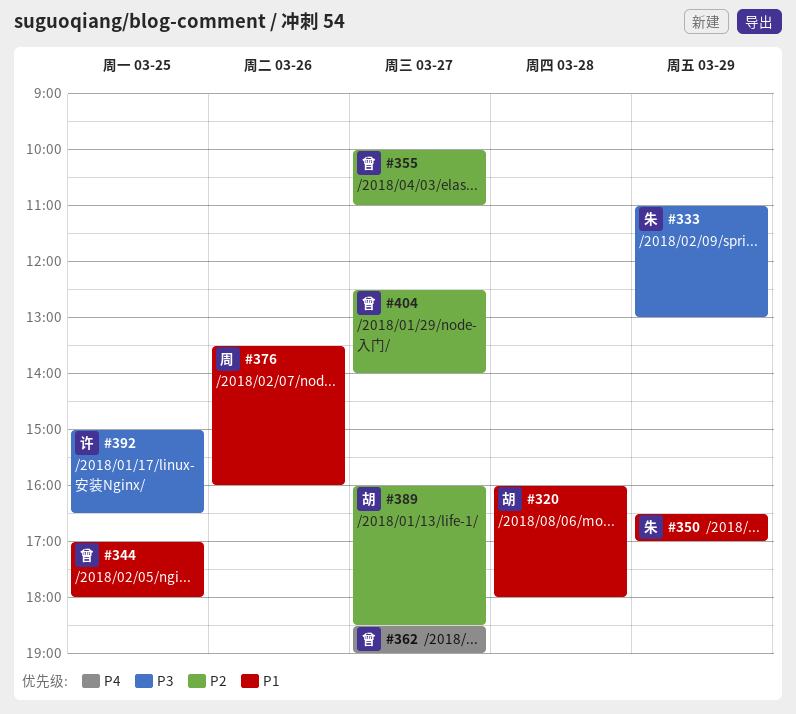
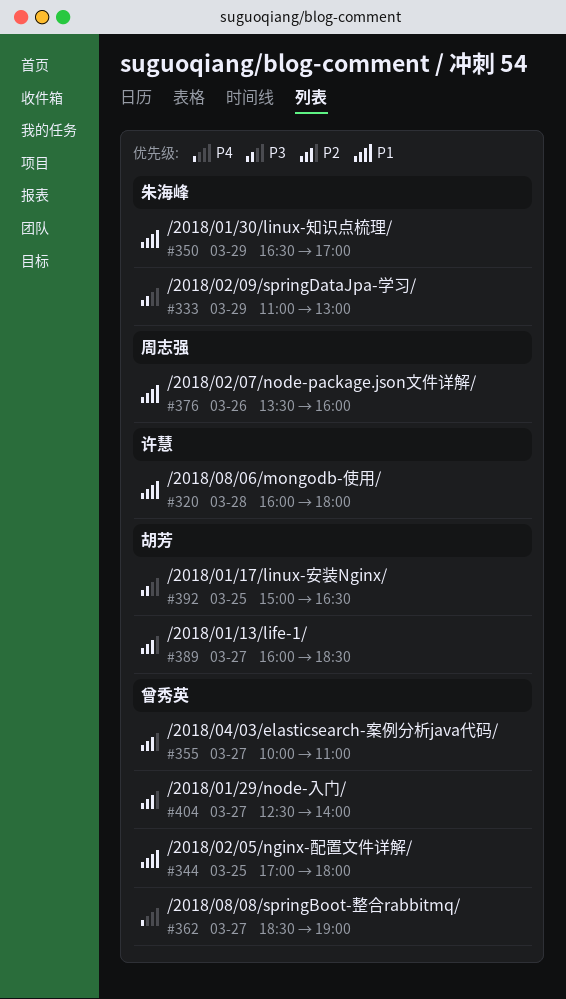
#320, owner: 胡芳 -> 许慧
#392, owner: 许慧 -> 胡芳

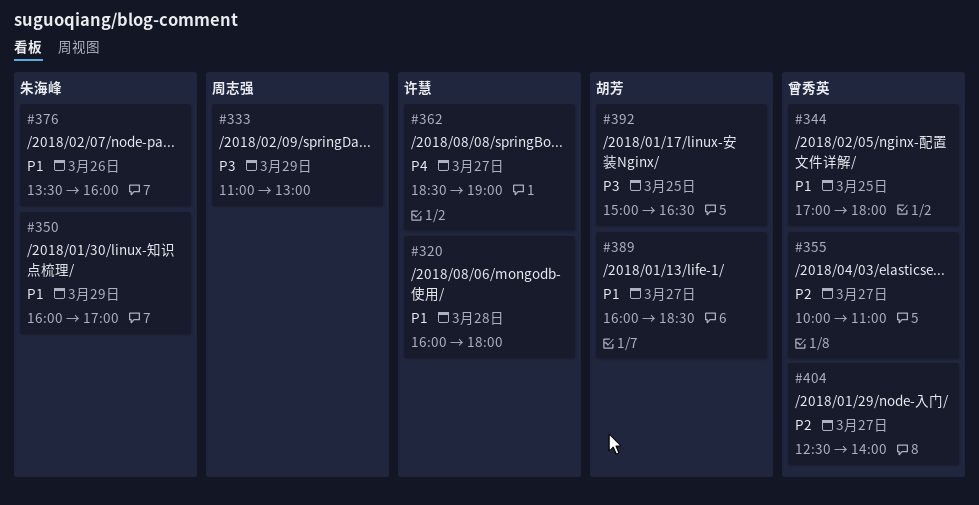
#333, owner: 朱海峰 -> 周志强
#350, begins: 16:30 -> 16:00
#362, owner: 曾秀英 -> 许慧
#376, owner: 周志强 -> 朱海峰
#389, priority: P2 -> P1

